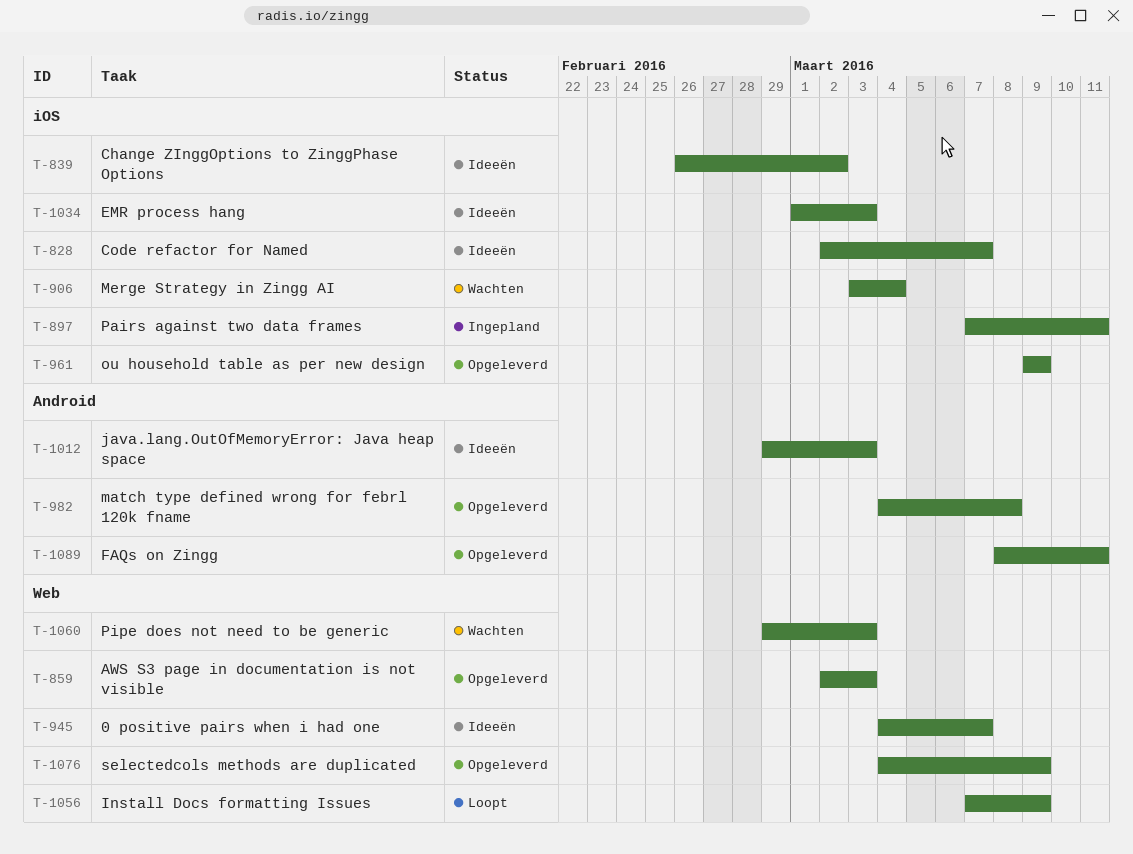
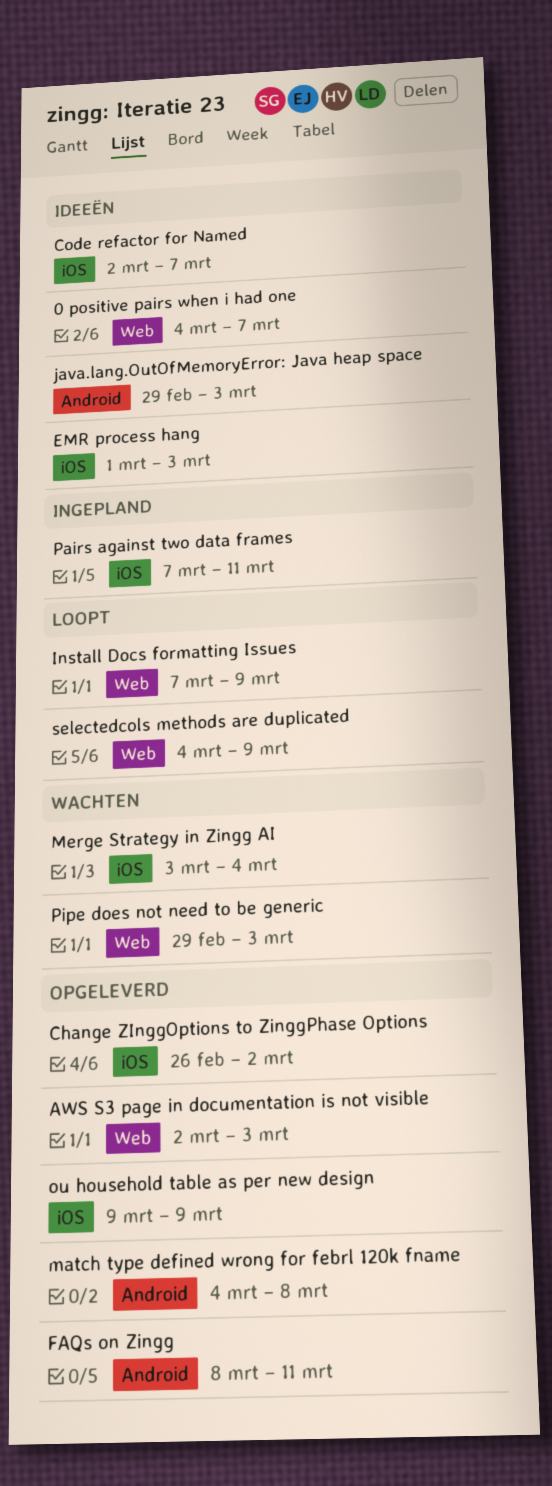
Change ZInggOptions to ZinggPhase Options, status: Ideeën -> Opgeleverd
selectedcols methods are duplicated, status: Opgeleverd -> Loopt

